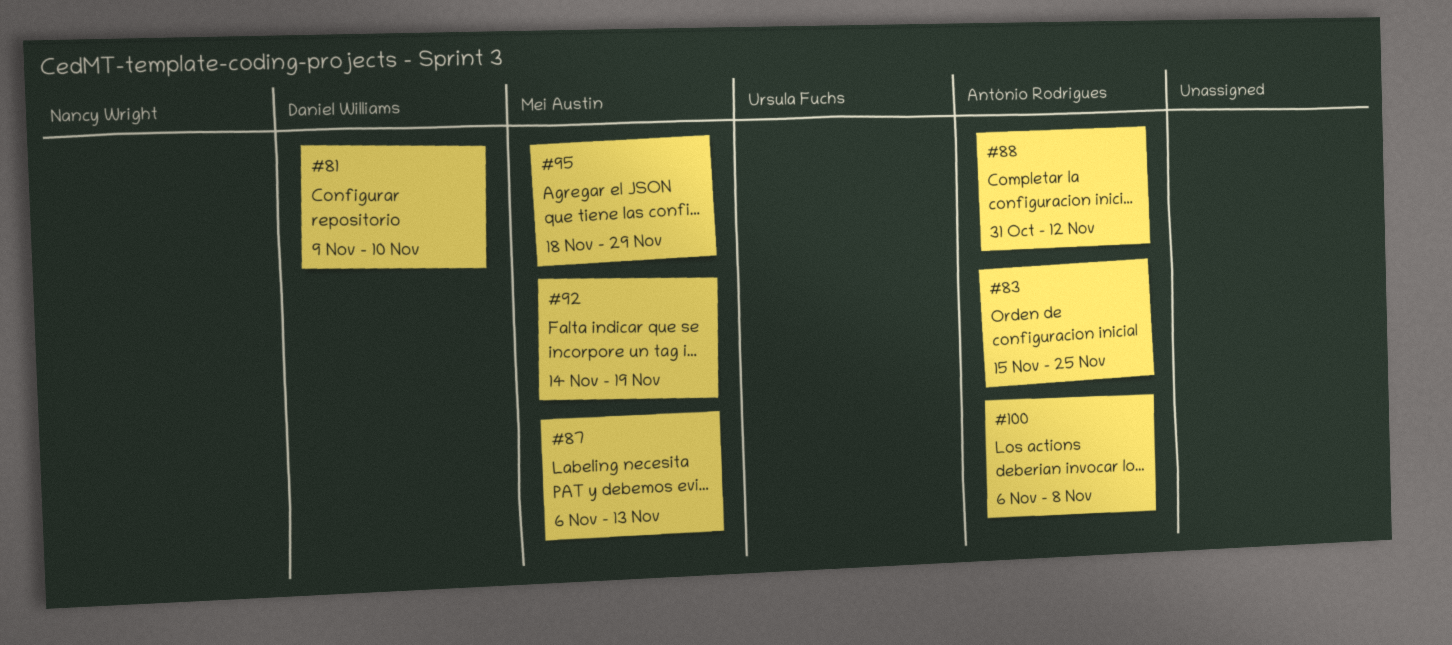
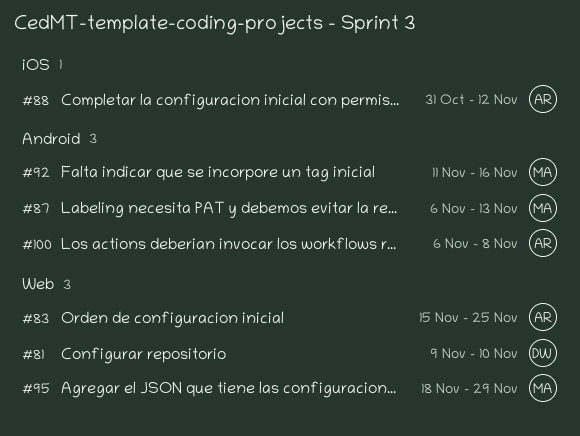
#92, start: Nov 14 -> Nov 11
#92, due: Nov 19 -> Nov 16

